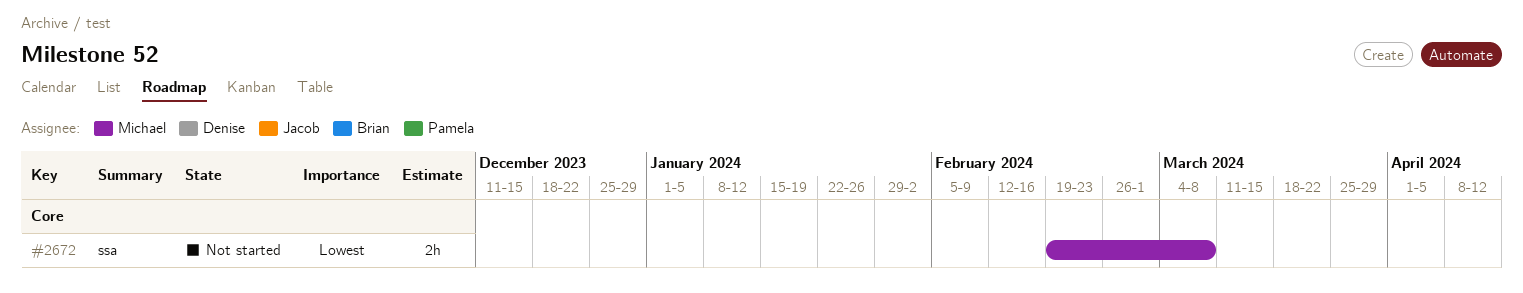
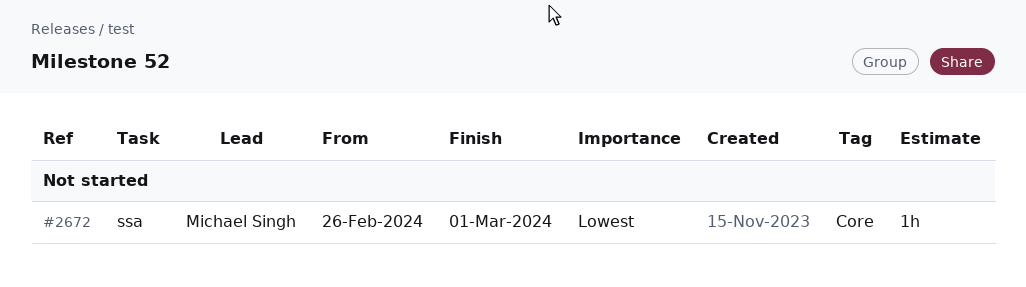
#2672, estimate: 2h -> 1h
#2672, start: Feb 19 -> Feb 26
#2672, due: Mar 8 -> Mar 1

